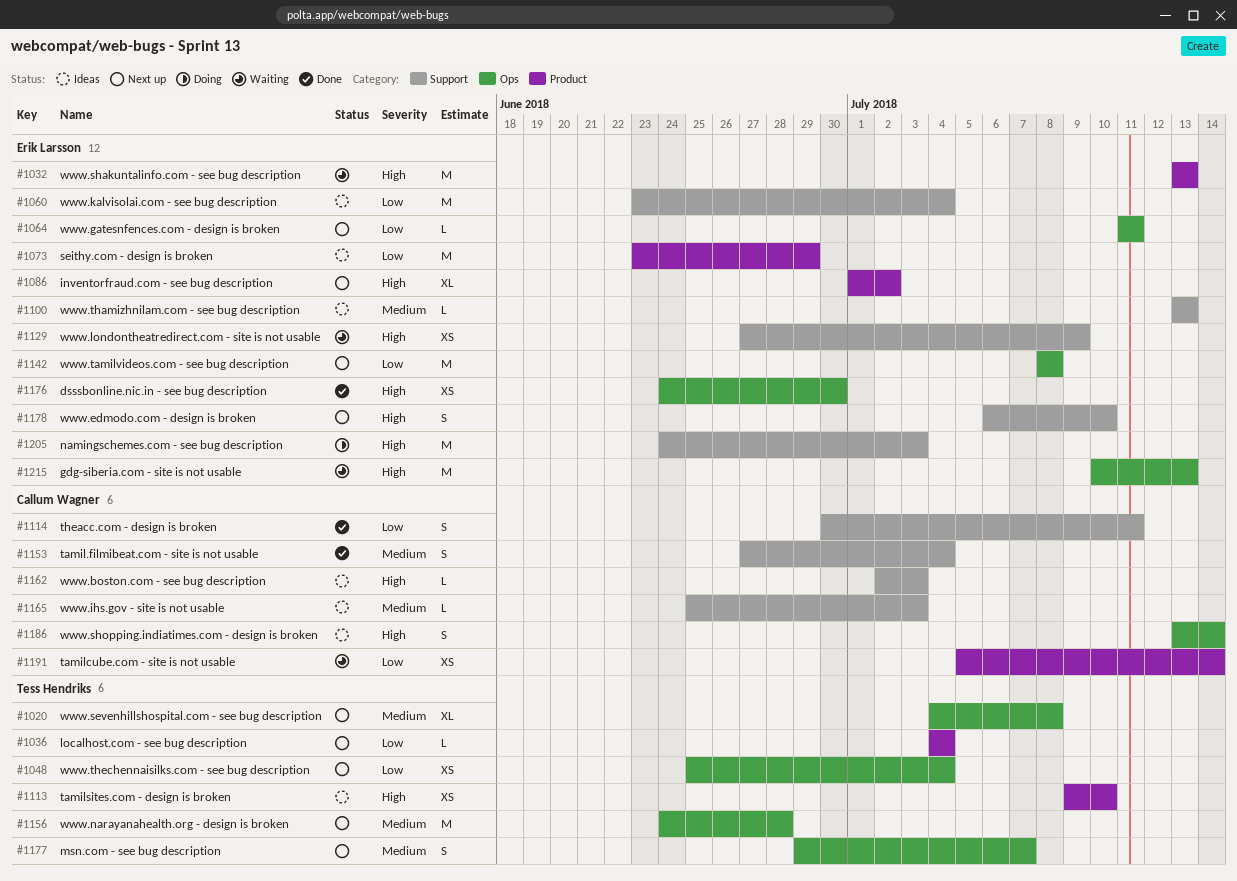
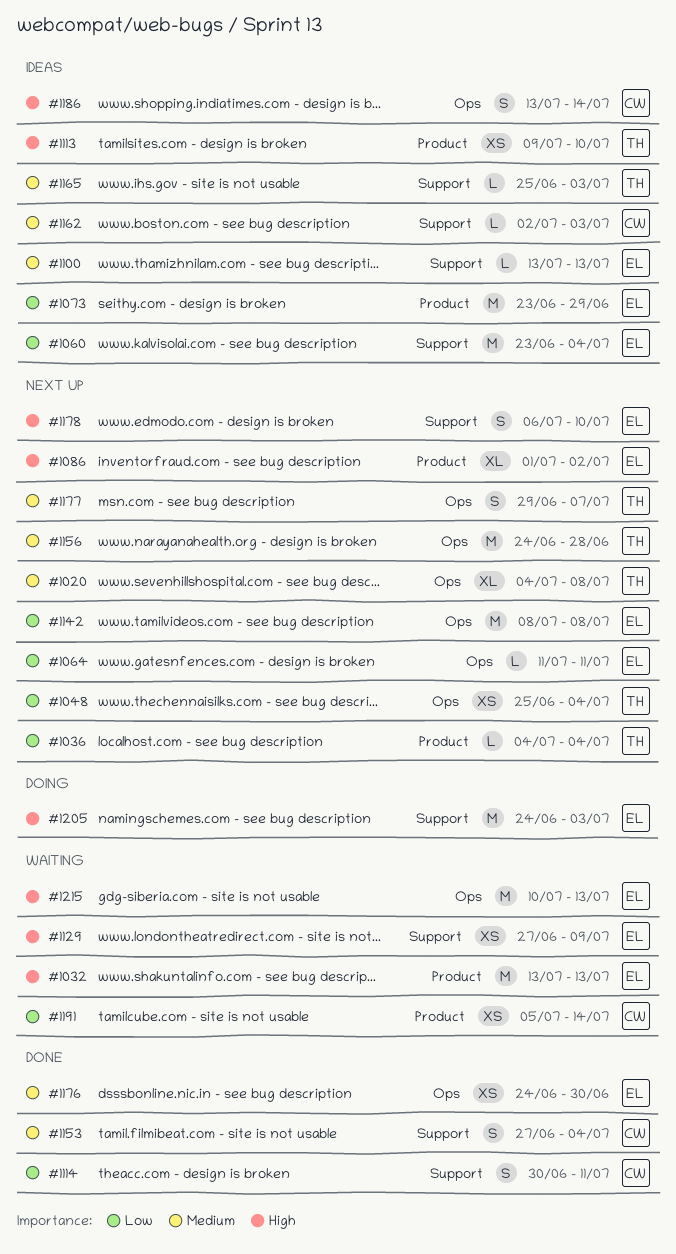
#1162, priority: High -> Medium
#1165, owner: Callum Wagner -> Tess Hendriks
#1176, priority: High -> Medium

